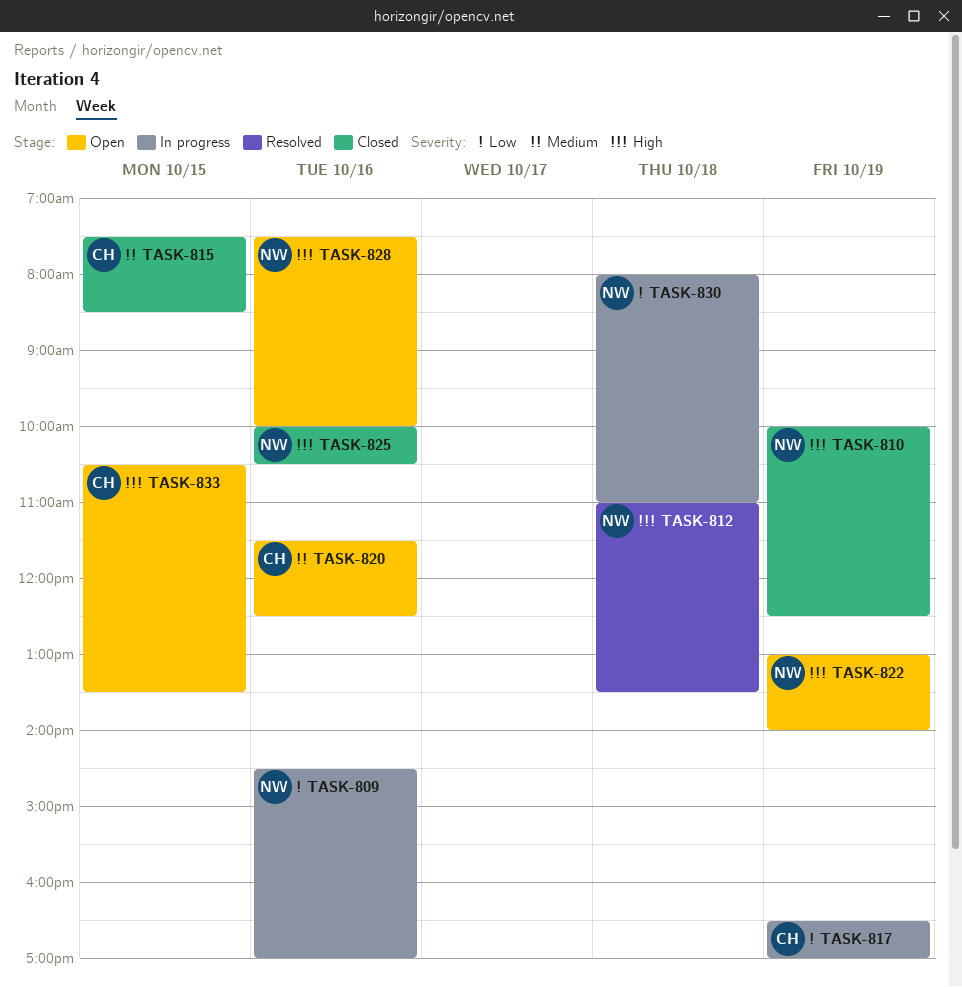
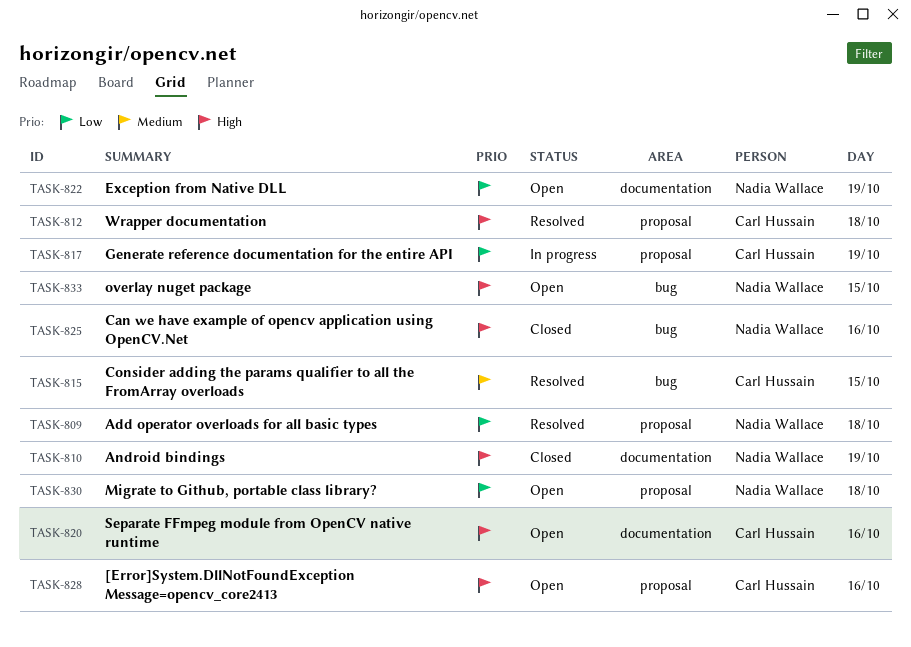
TASK-809, status: In progress -> Resolved
TASK-809, day: Oct 16 -> Oct 18
TASK-812, owner: Nadia Wallace -> Carl Hussain
TASK-815, status: Closed -> Resolved
TASK-820, priority: Medium -> High
TASK-822, priority: High -> Low
TASK-828, owner: Nadia Wallace -> Carl Hussain
TASK-830, status: In progress -> Open
TASK-833, owner: Carl Hussain -> Nadia Wallace

